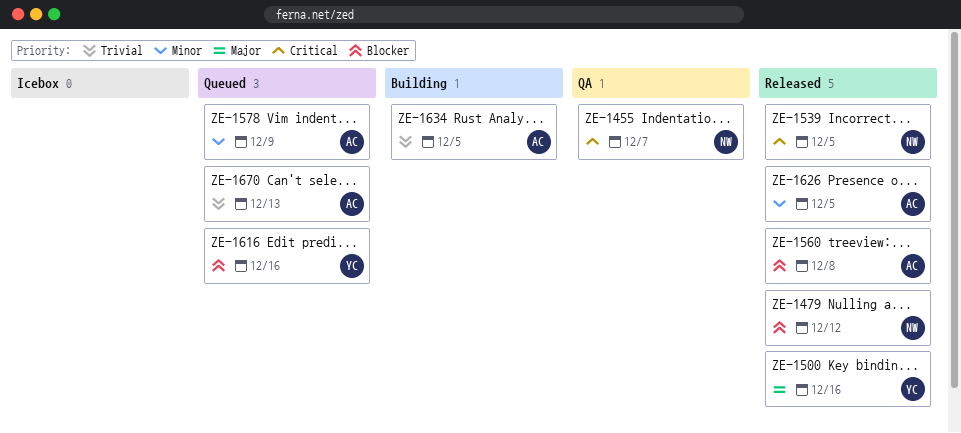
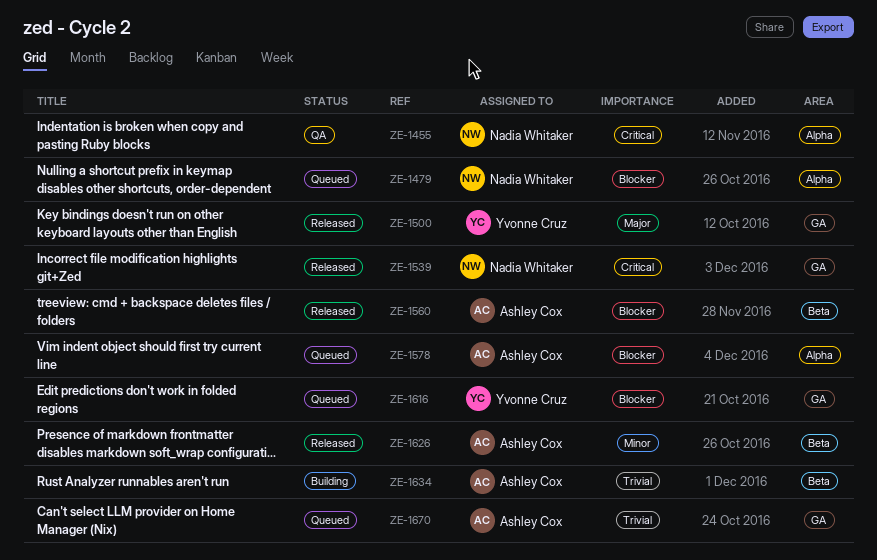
ZE-1479, status: Released -> Queued
ZE-1578, priority: Minor -> Blocker

